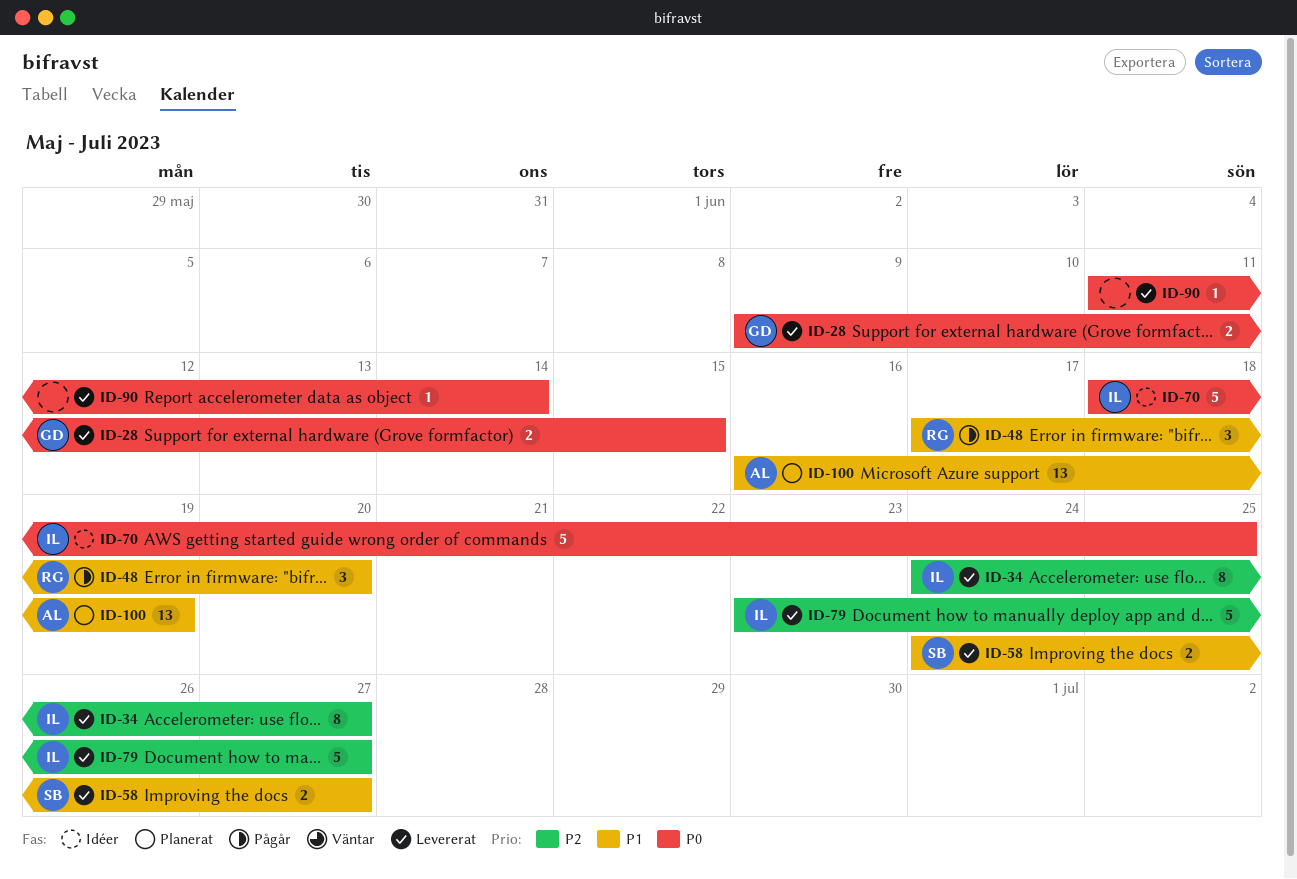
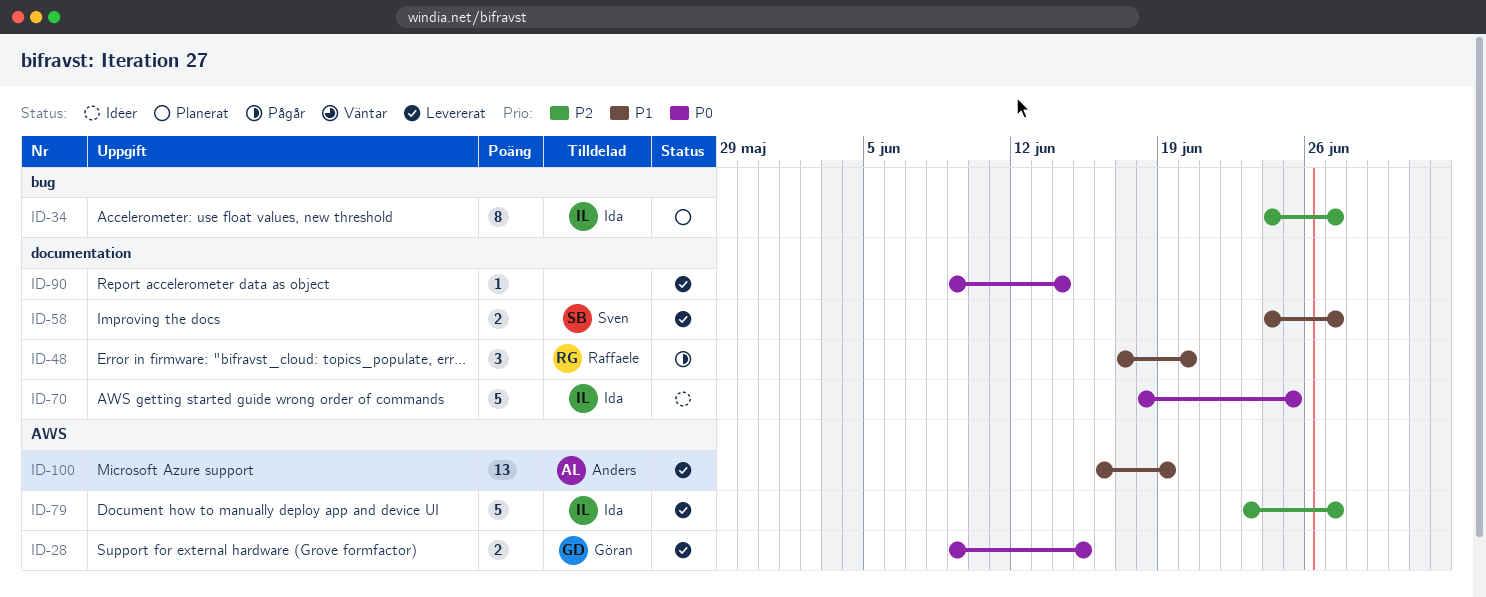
ID-34, status: Levererat -> Planerat
ID-90, start: Jun 11 -> Jun 9
ID-100, status: Planerat -> Levererat

